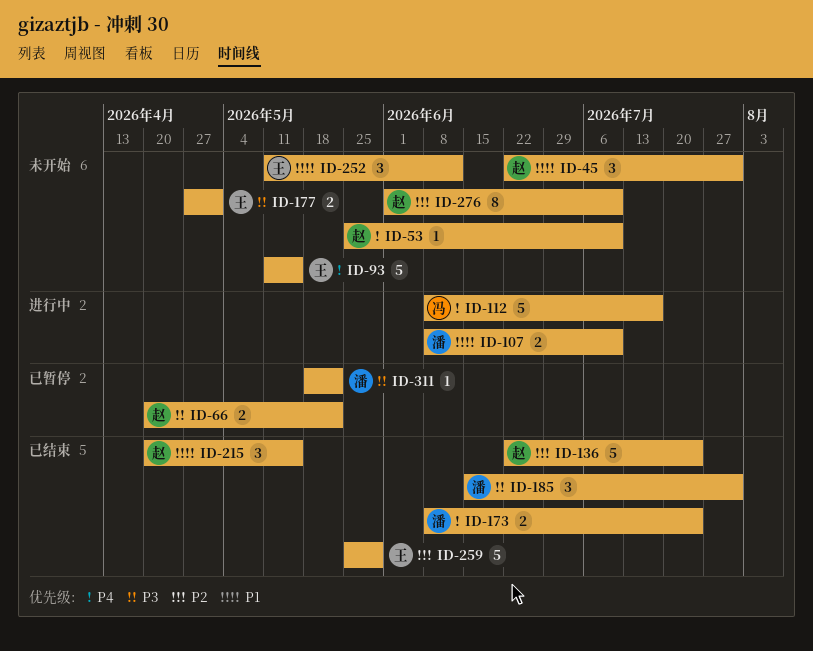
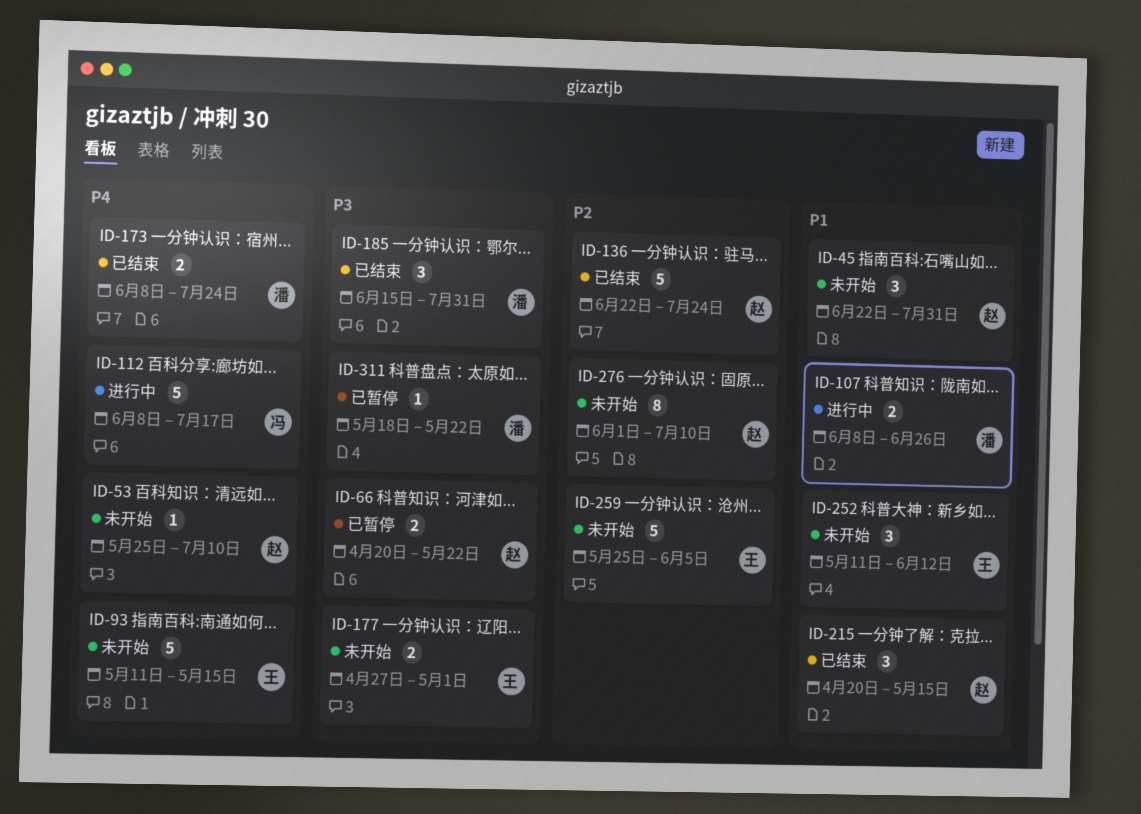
ID-107, due: Jul 10 -> Jun 26
ID-259, status: 已结束 -> 未开始
ID-259, due: May 29 -> Jun 5

